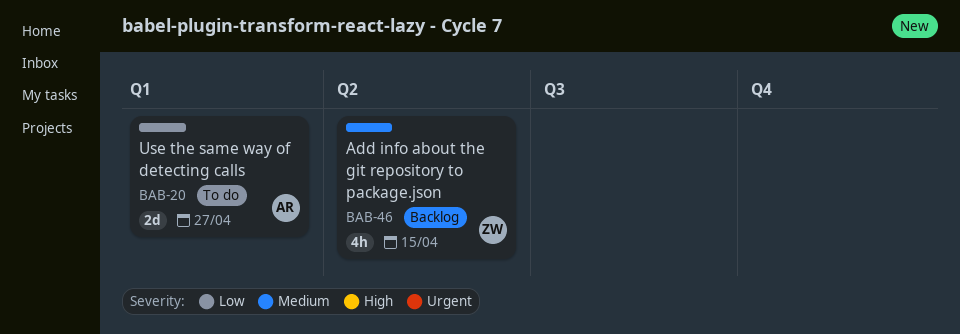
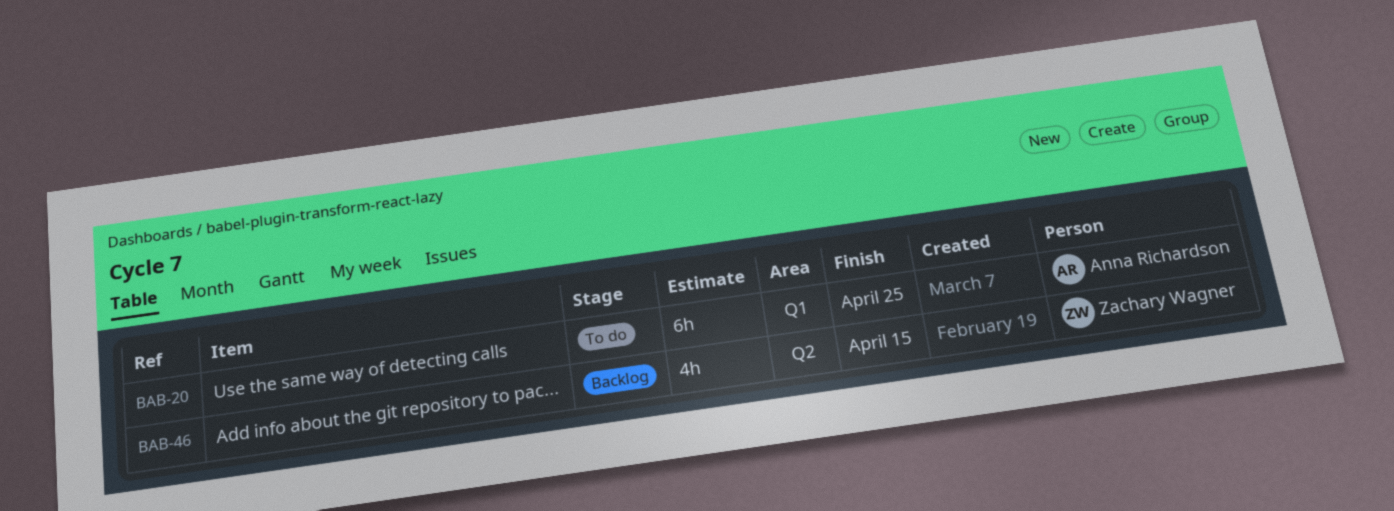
BAB-20, estimate: 2d -> 6h
BAB-20, due: Apr 27 -> Apr 25

